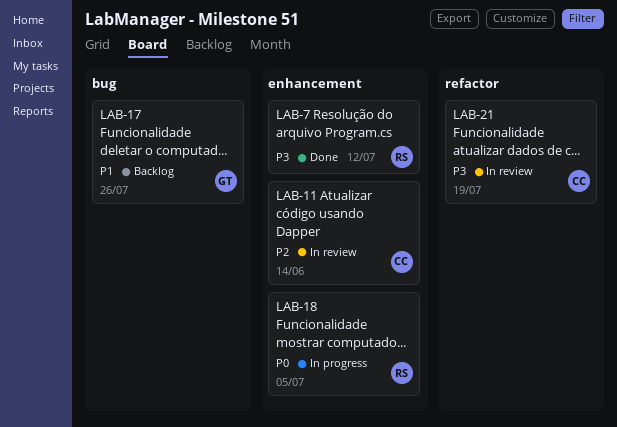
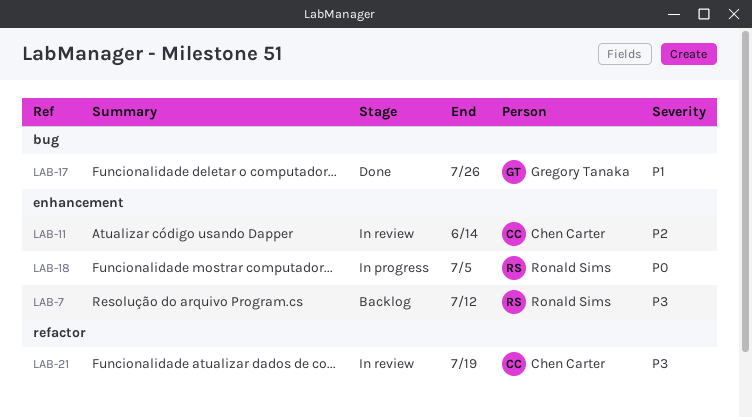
LAB-7, status: Done -> Backlog
LAB-17, status: Backlog -> Done

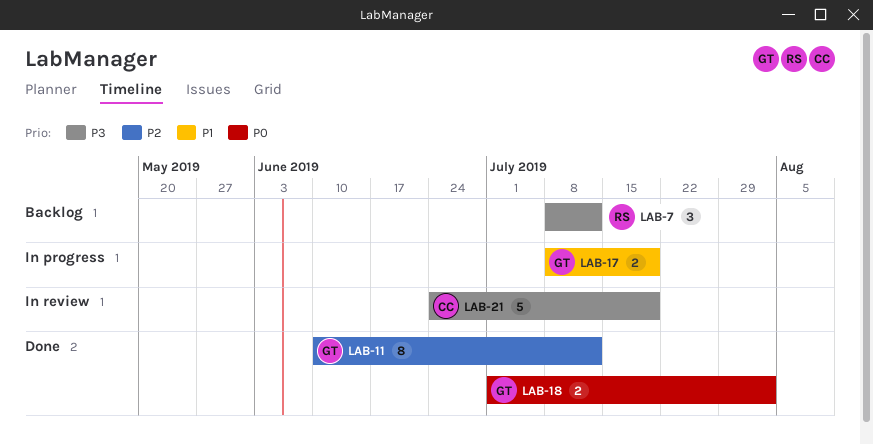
LAB-11, status: In review -> Done
LAB-11, owner: Chen Carter -> Gregory Tanaka
LAB-11, due: Jun 14 -> Jul 12
LAB-17, status: Done -> In progress
LAB-17, due: Jul 26 -> Jul 19
LAB-18, status: In progress -> Done
LAB-18, owner: Ronald Sims -> Gregory Tanaka
LAB-18, due: Jul 5 -> Aug 2

